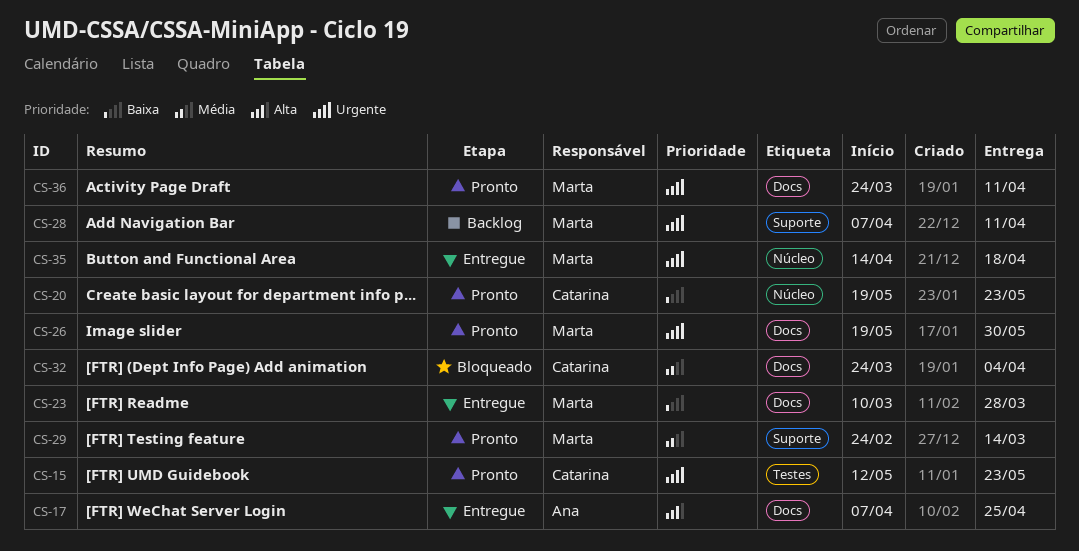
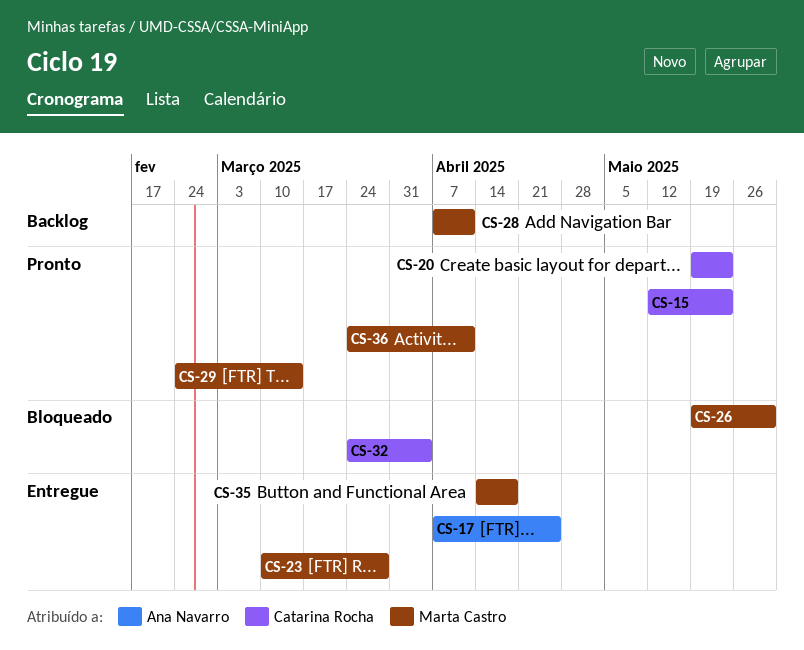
CS-26, status: Pronto -> Bloqueado

